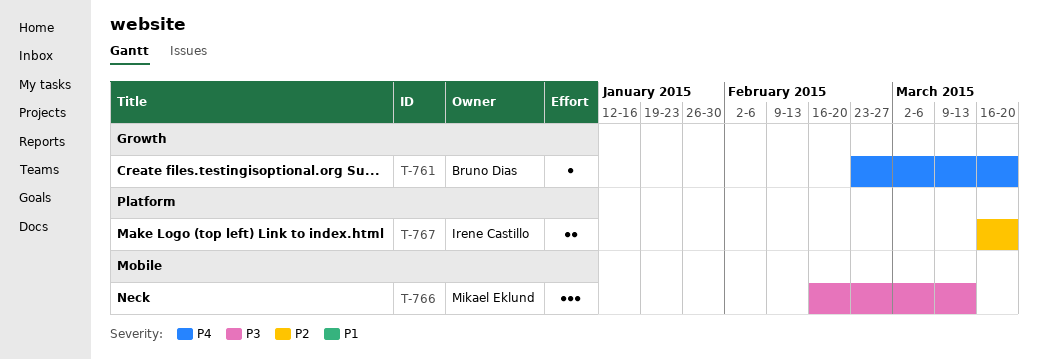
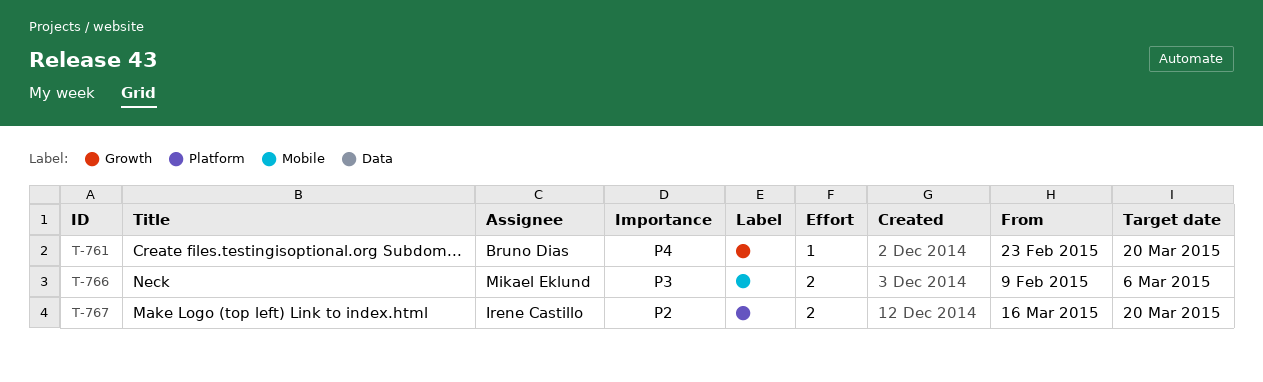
T-766, estimate: 3 -> 2
T-766, start: Feb 16 -> Feb 9
T-766, due: Mar 13 -> Mar 6

